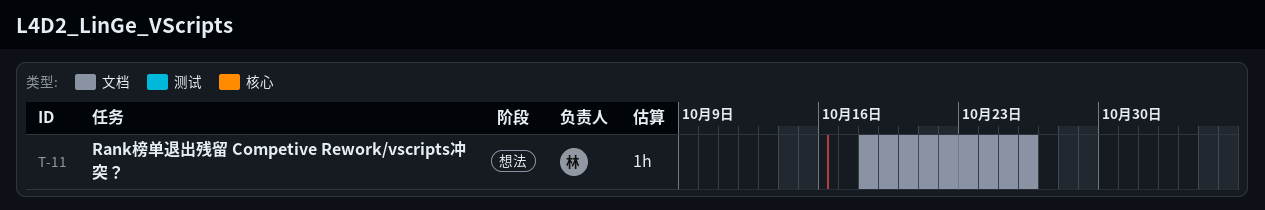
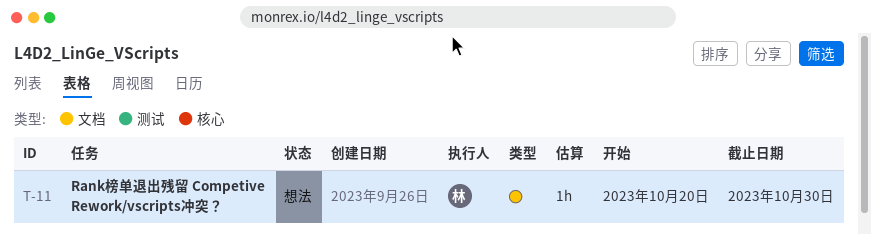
T-11, start: Oct 18 -> Oct 20
T-11, due: Oct 26 -> Oct 30

